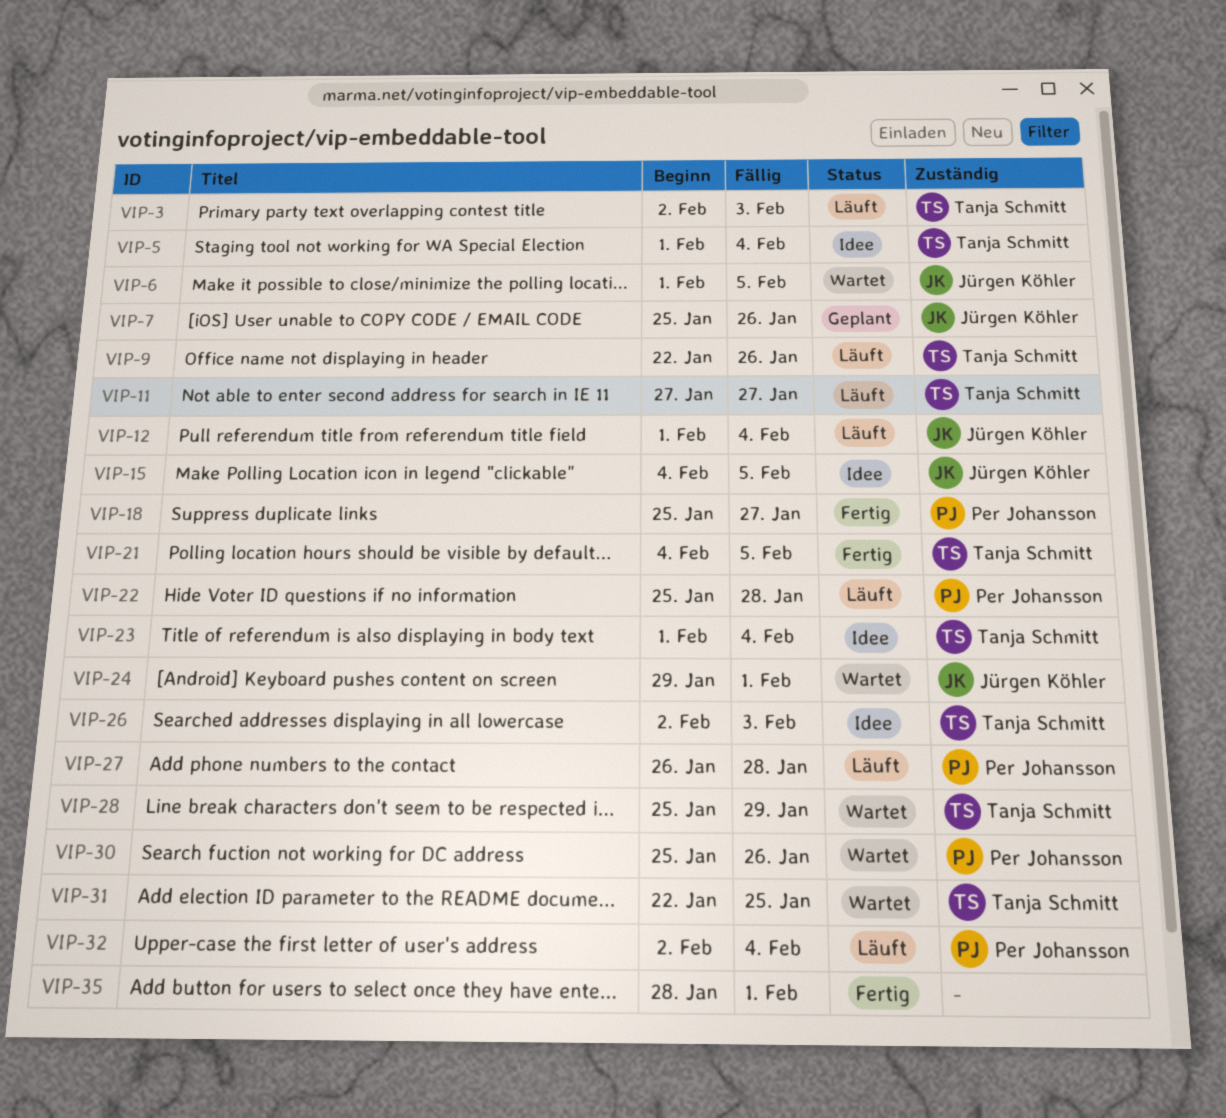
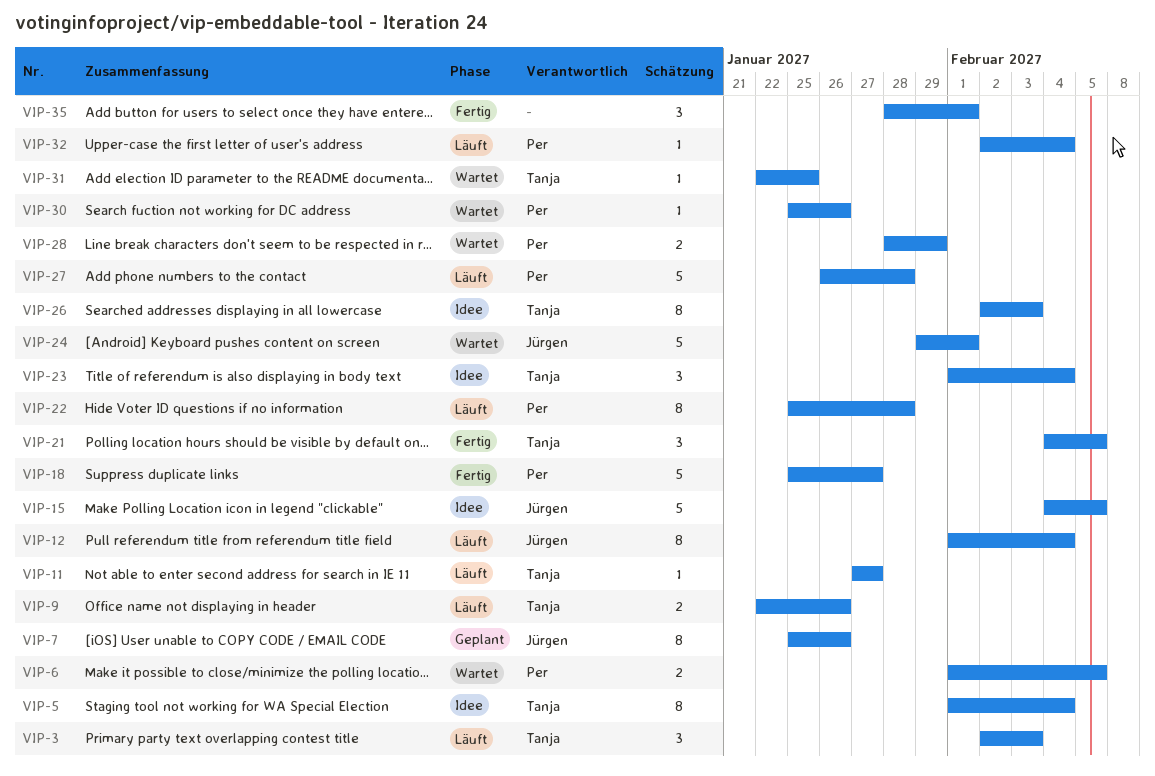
VIP-6, owner: Jürgen Köhler -> Per Johansson
VIP-28, owner: Tanja Schmitt -> Per Johansson
VIP-28, start: Jan 25 -> Jan 28

